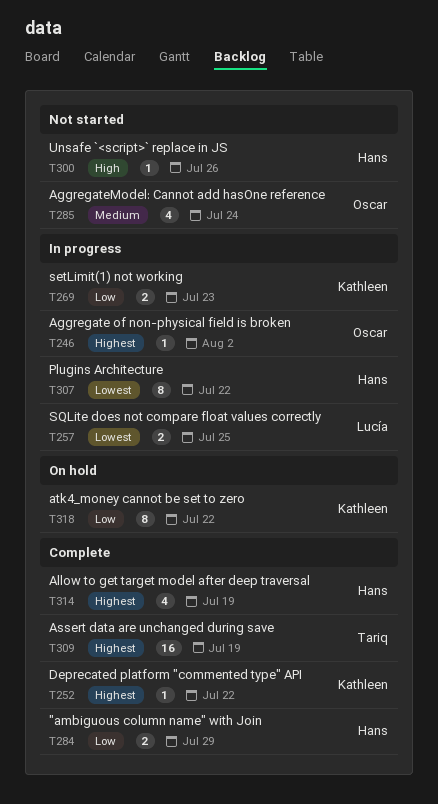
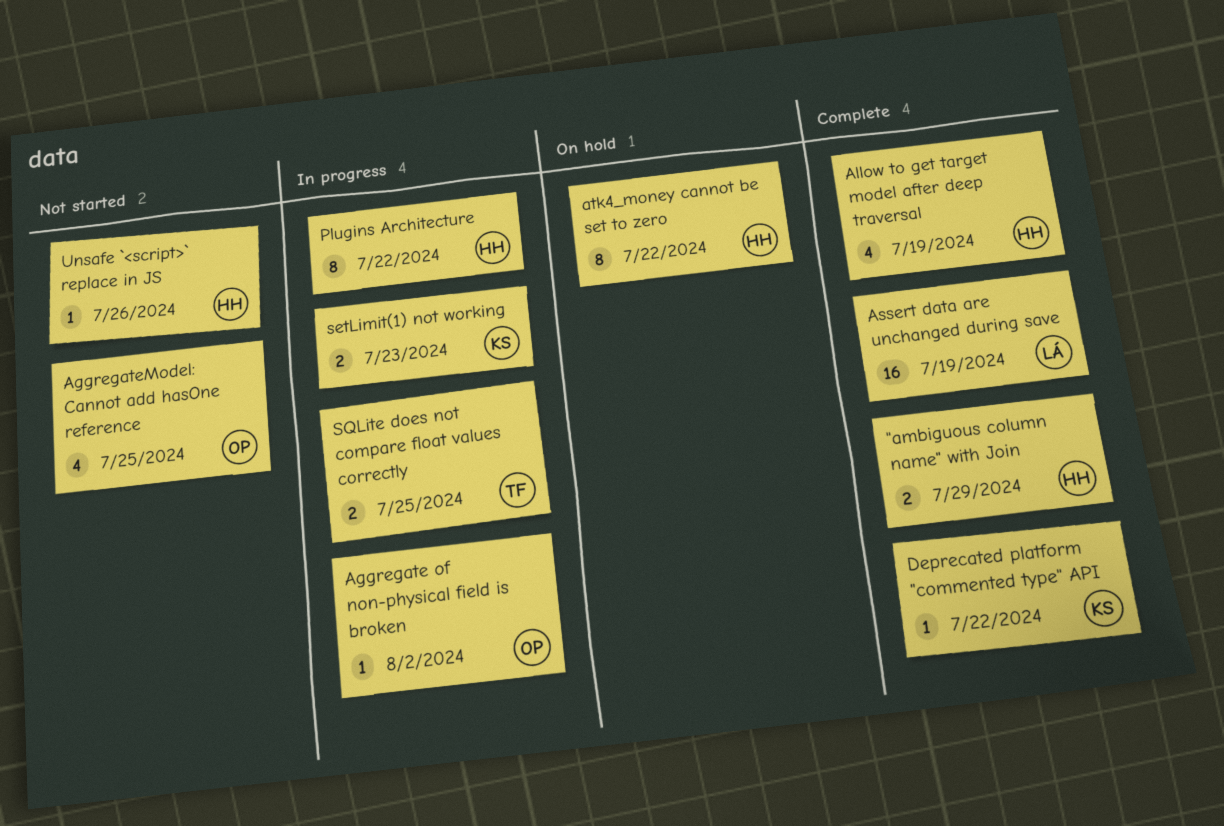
AggregateModel: Cannot add hasOne reference, due: Jul 24 -> Jul 25
Assert data are unchanged during save, owner: Tariq -> Lucía
atk4_money cannot be set to zero, owner: Kathleen -> Hans
SQLite does not compare float values correctly, owner: Lucía -> Tariq

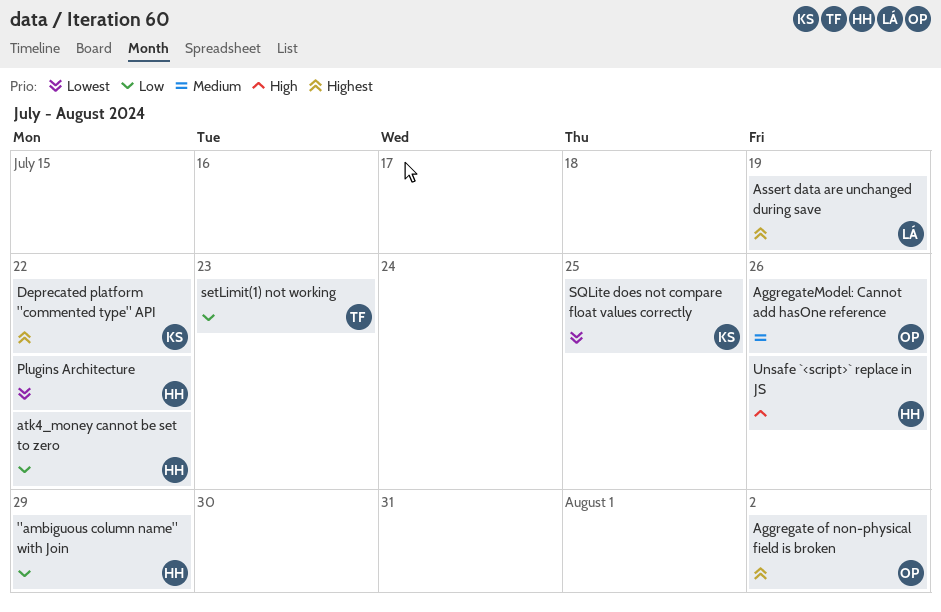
AggregateModel: Cannot add hasOne reference, due: Jul 25 -> Jul 26
Allow to get target model after deep traversal: present -> none
setLimit(1) not working, owner: KS -> TF
SQLite does not compare float values correctly, owner: TF -> KS

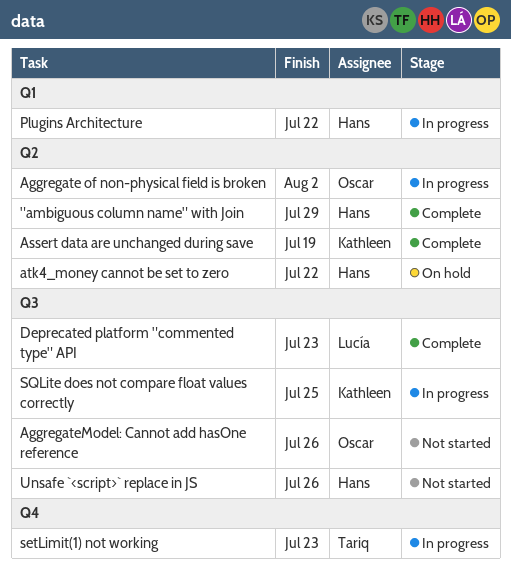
Assert data are unchanged during save, owner: Lucía -> Kathleen
Deprecated platform "commented type" API, owner: Kathleen -> Lucía
Deprecated platform "commented type" API, due: Jul 22 -> Jul 23

